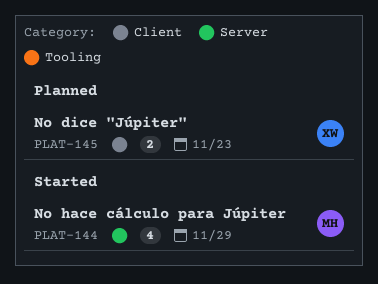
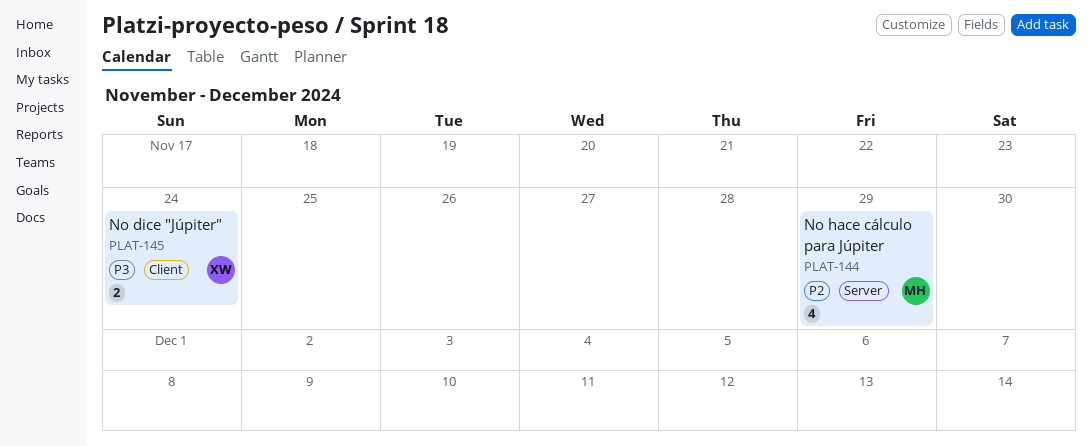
PLAT-145, due: Nov 23 -> Nov 24

